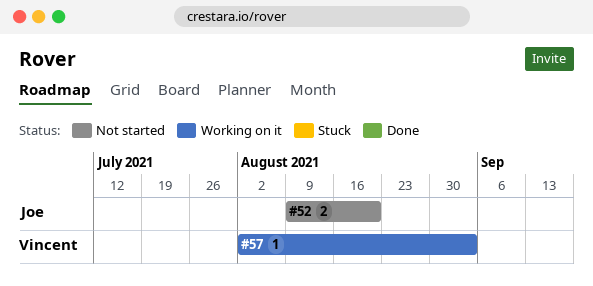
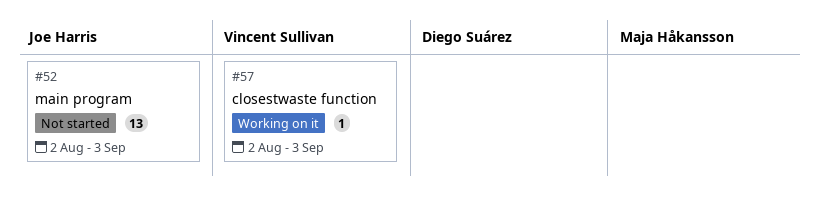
#52, estimate: 2 -> 13
#52, start: Aug 9 -> Aug 2
#52, due: Aug 20 -> Sep 3

